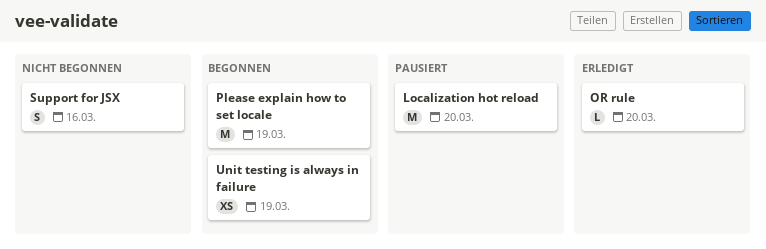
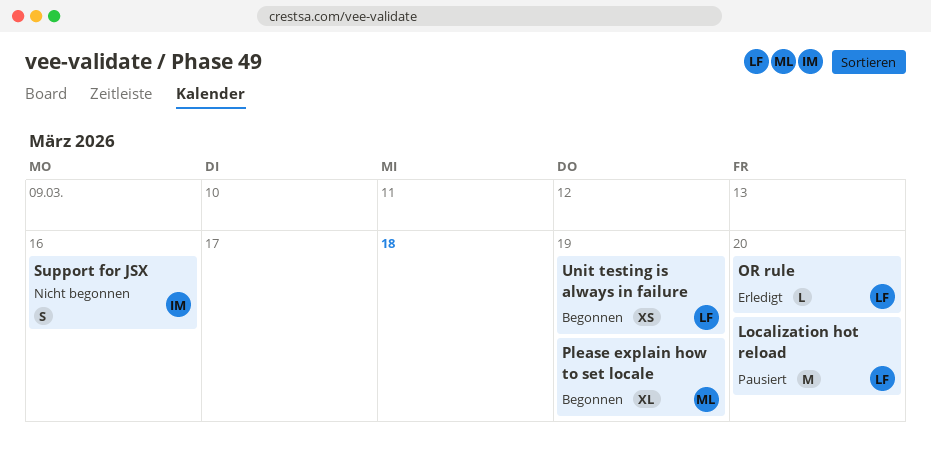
Please explain how to set locale, estimate: M -> XL

